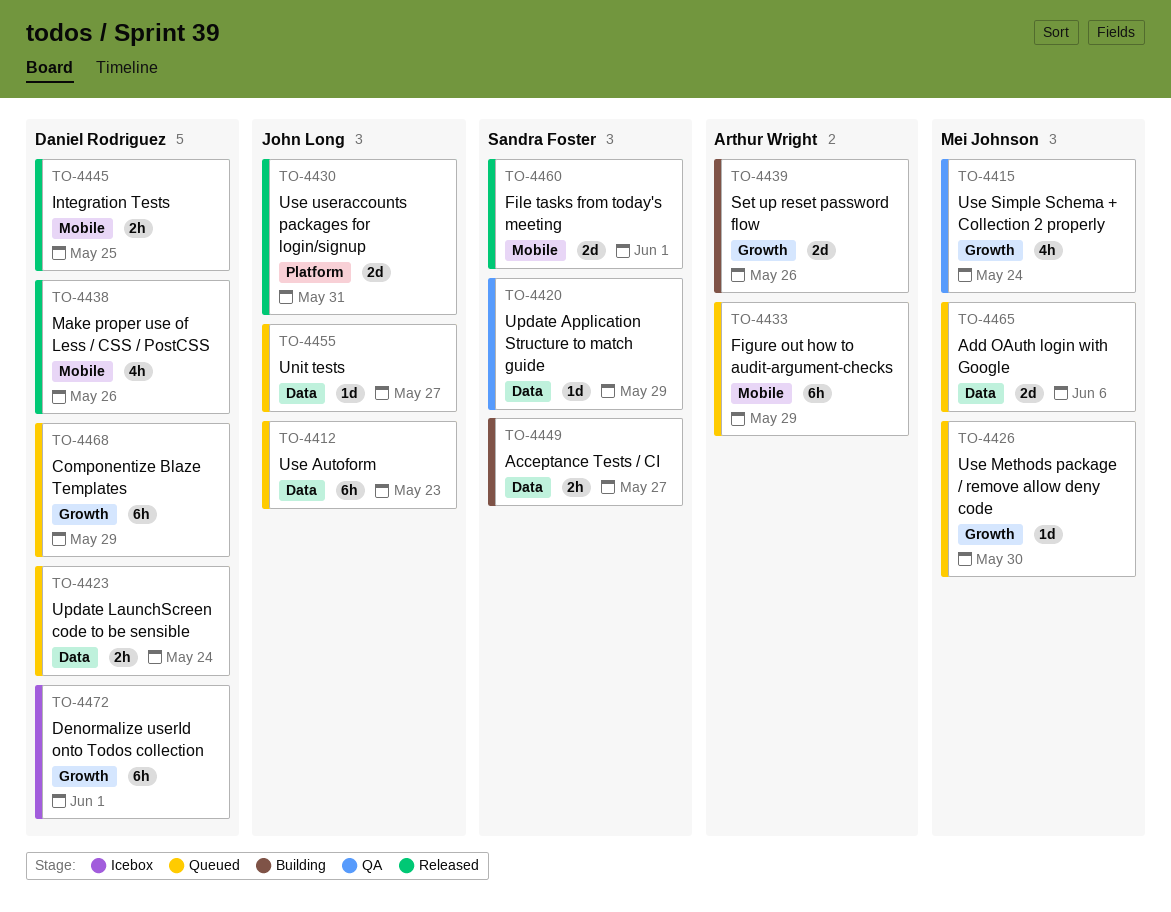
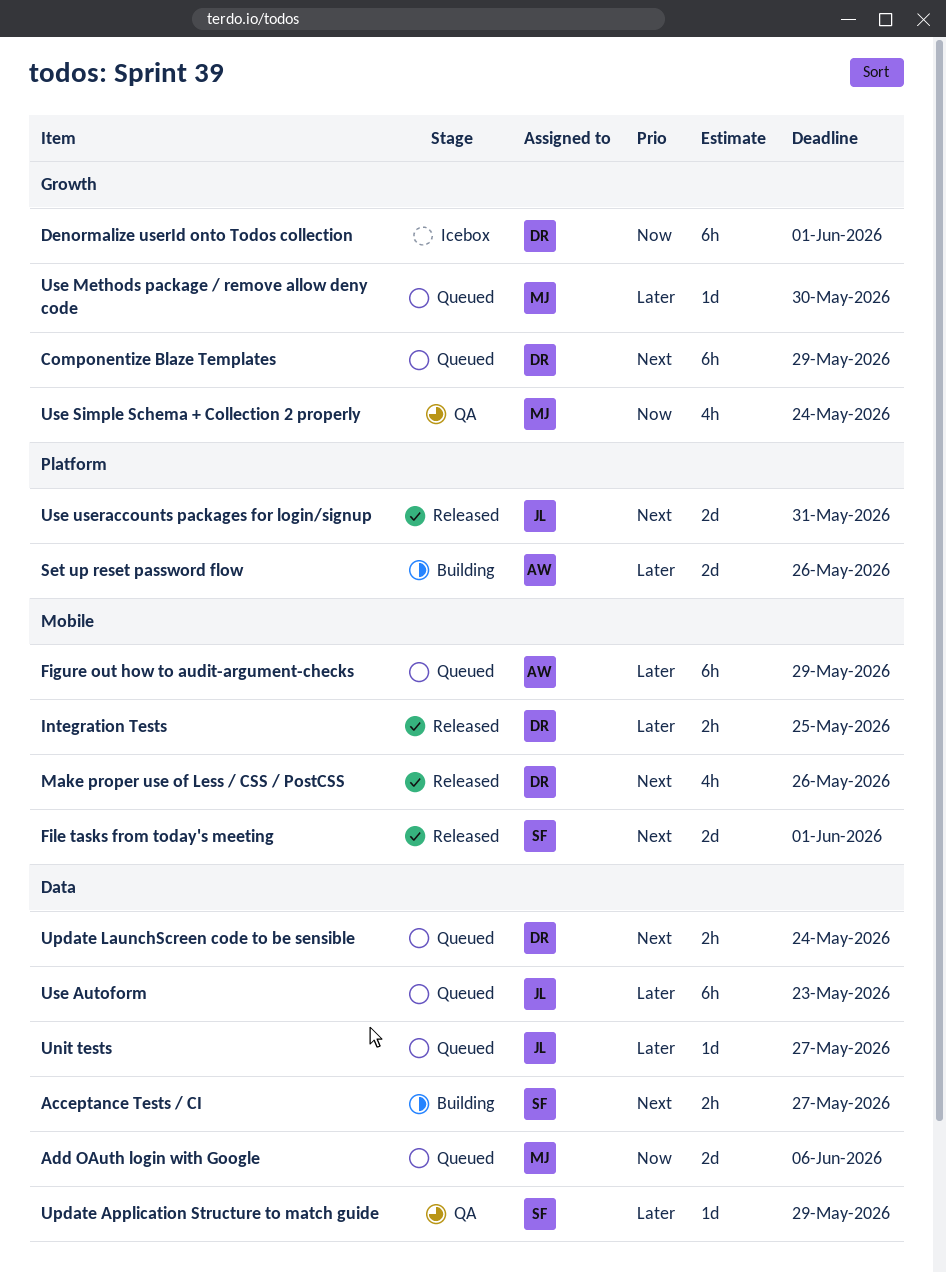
Set up reset password flow, label: Growth -> Platform

